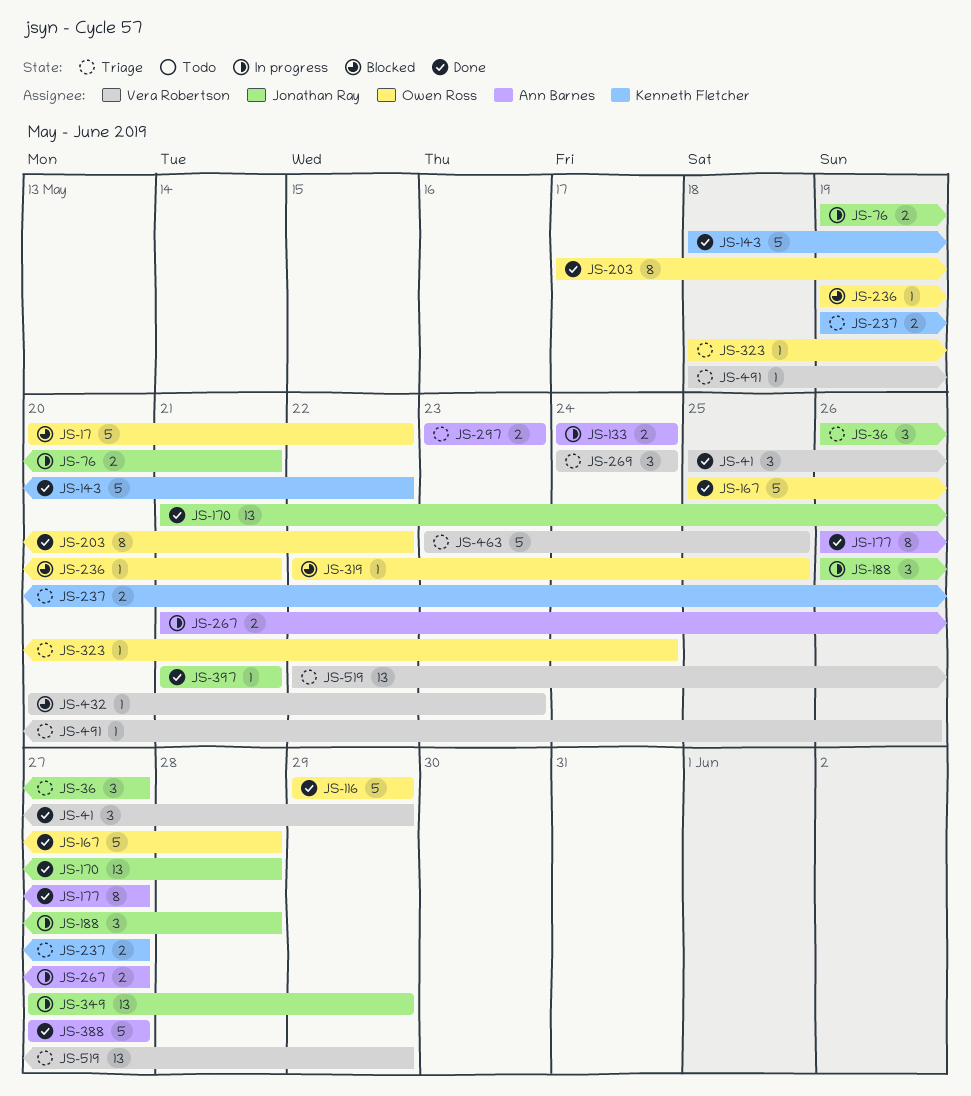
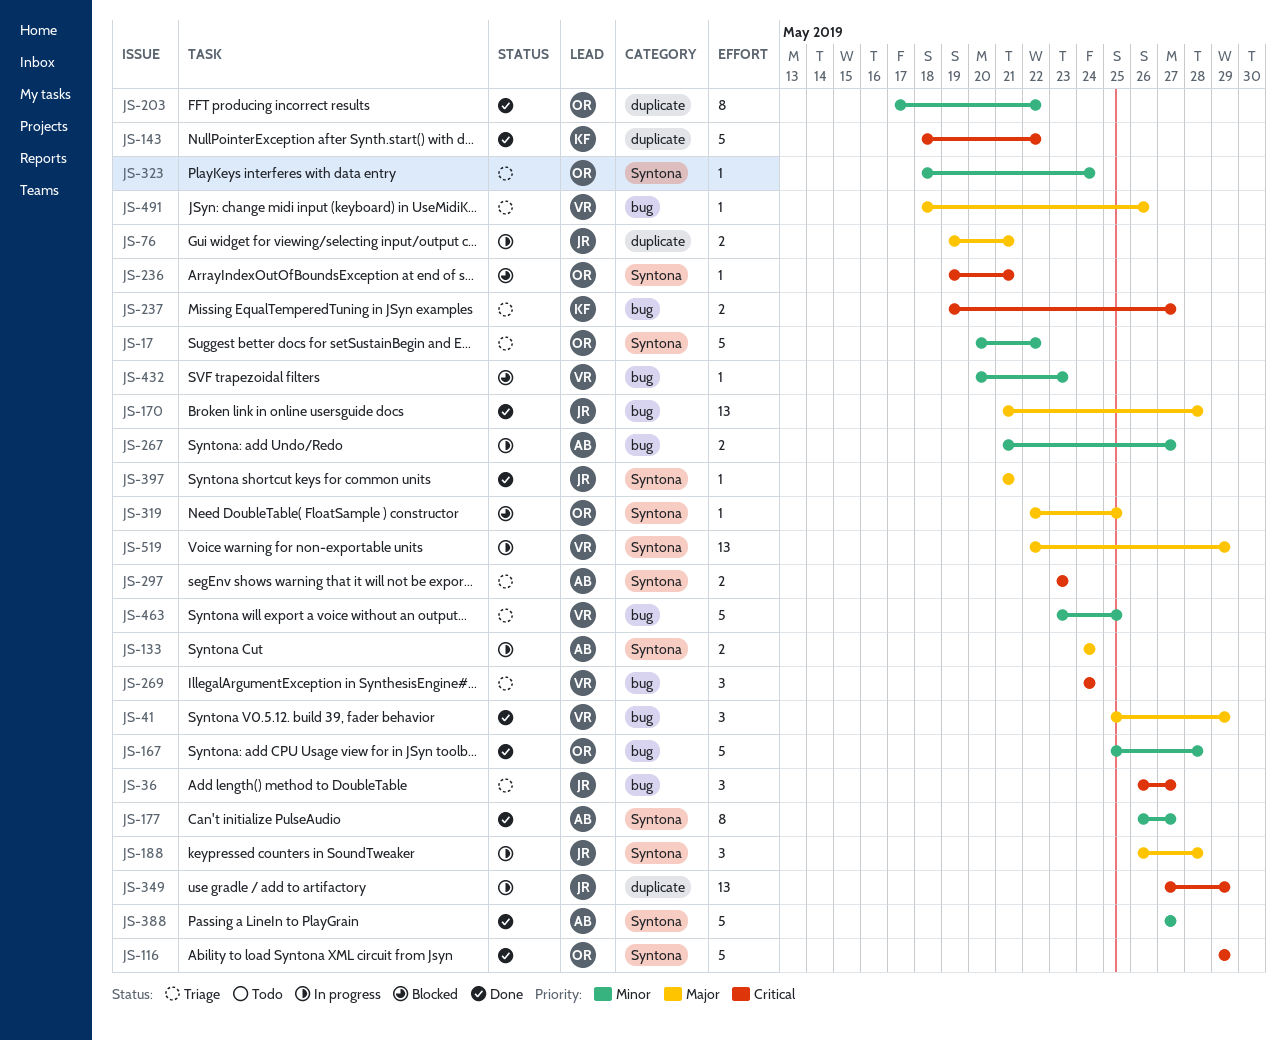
JS-17, status: Blocked -> Triage
JS-519, status: Triage -> In progress

